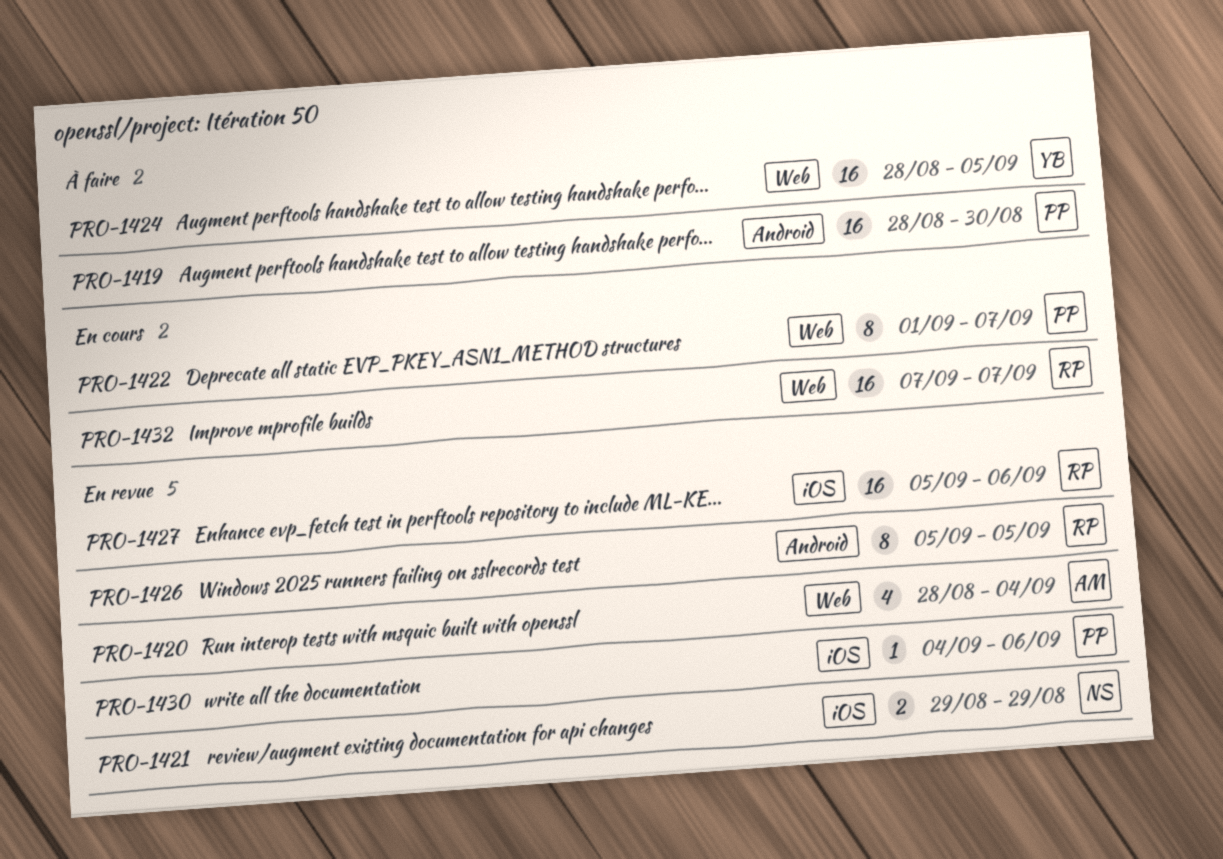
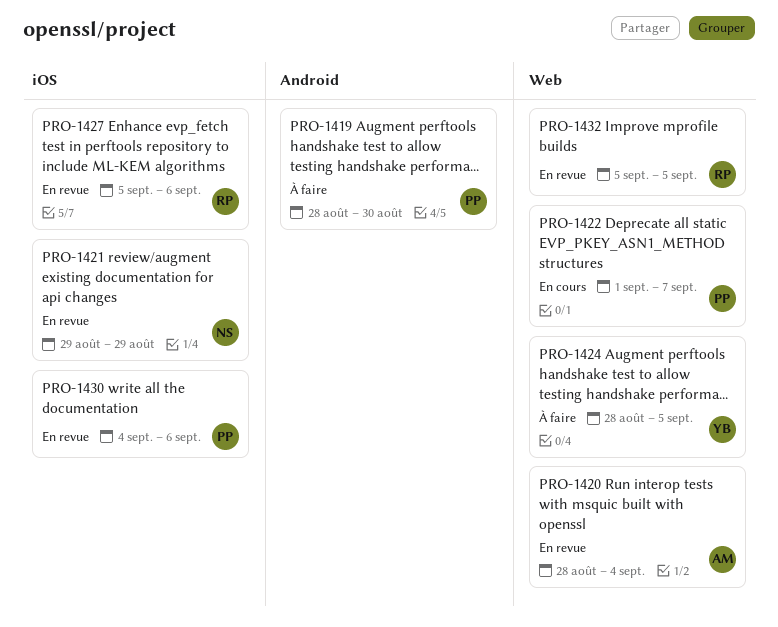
PRO-1426: present -> none
PRO-1432, status: En cours -> En revue
PRO-1432, start: Sep 7 -> Sep 5
PRO-1432, due: Sep 7 -> Sep 5

